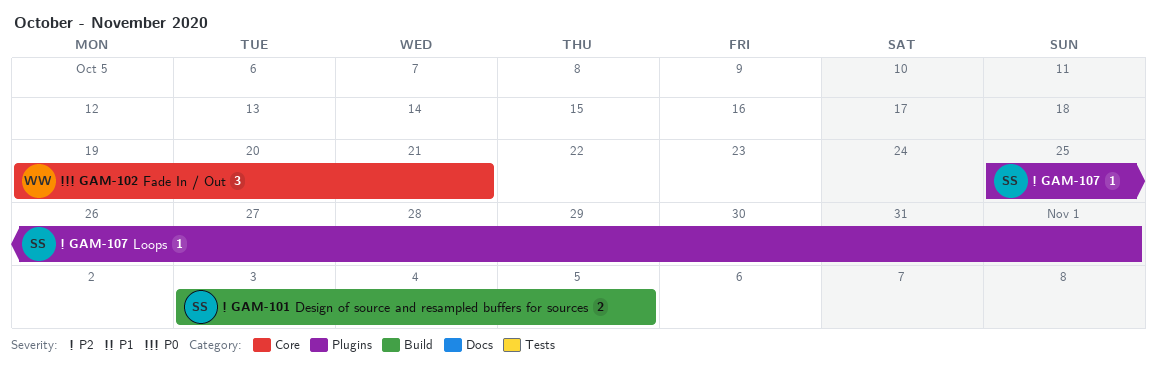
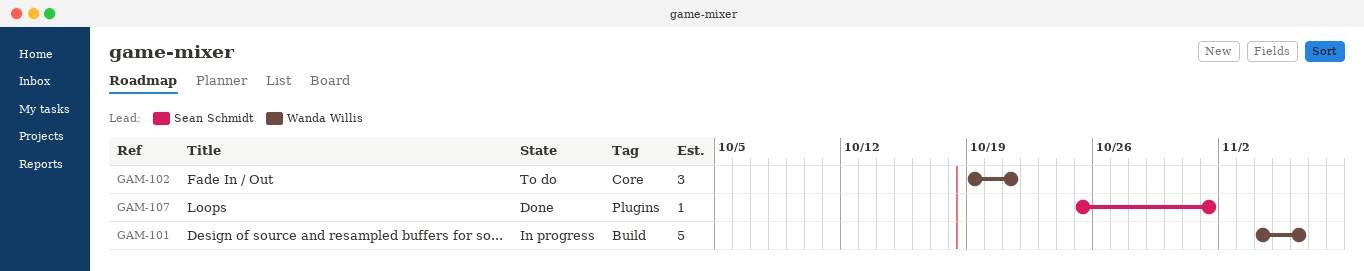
GAM-101, owner: Sean Schmidt -> Wanda Willis
GAM-101, estimate: 2 -> 5
GAM-101, start: Nov 3 -> Nov 4
GAM-101, due: Nov 5 -> Nov 6

